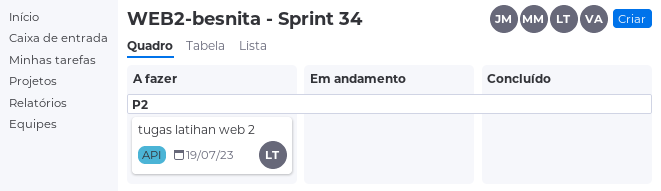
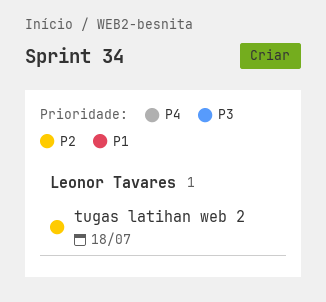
tugas latihan web 2, due: Jul 19 -> Jul 18

